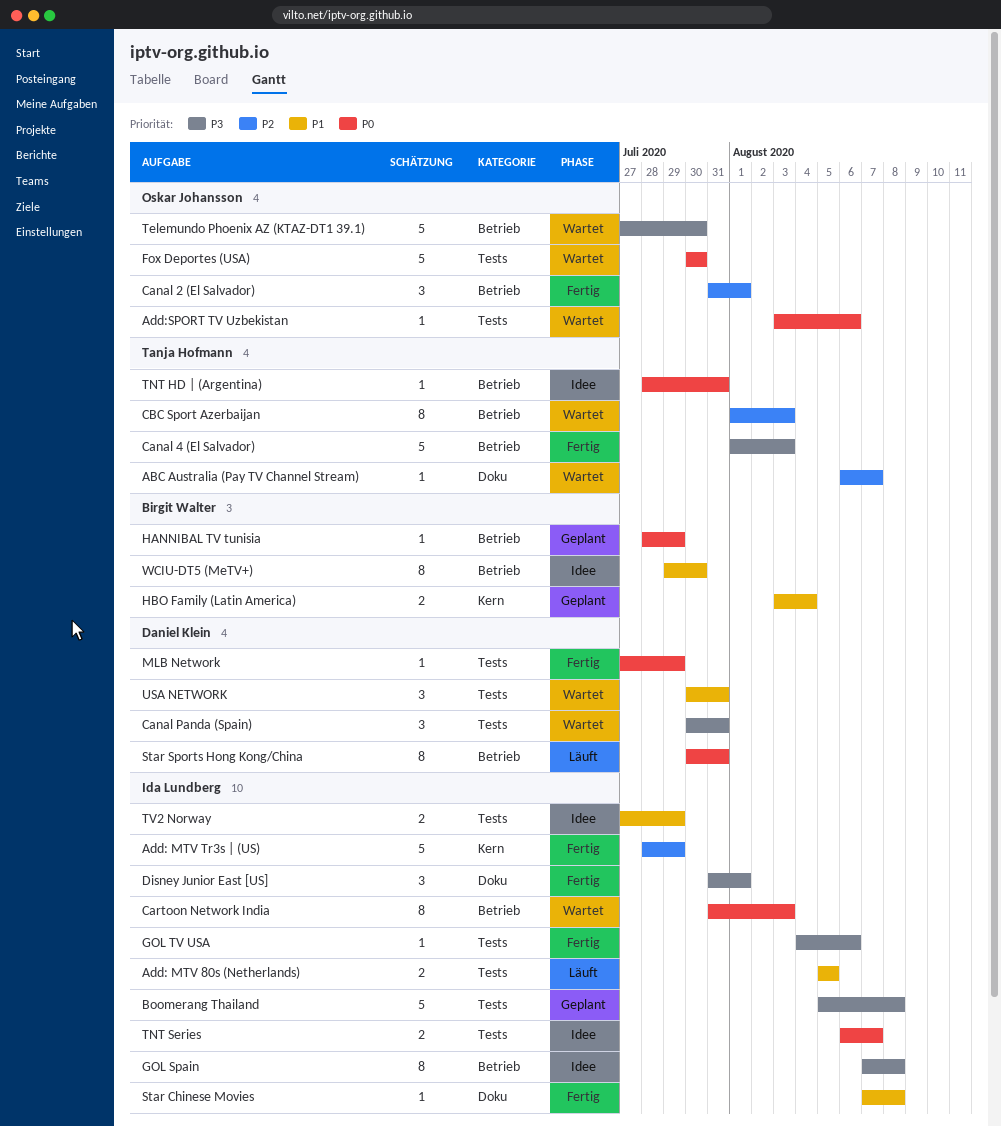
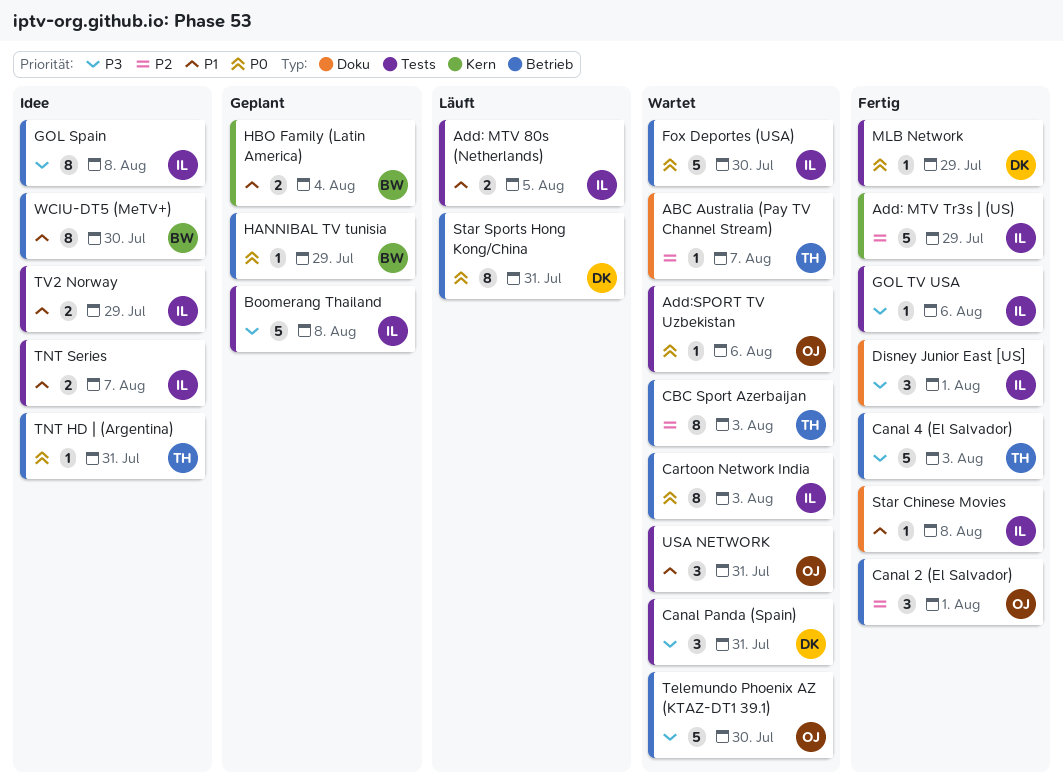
Fox Deportes (USA), owner: Oskar Johansson -> Ida Lundberg
Fox Deportes (USA), label: Tests -> Betrieb
TNT Series, priority: P0 -> P1
USA NETWORK, owner: Daniel Klein -> Oskar Johansson

